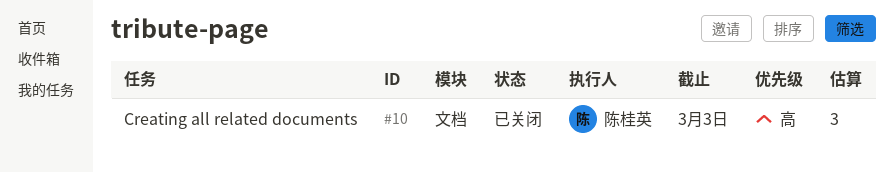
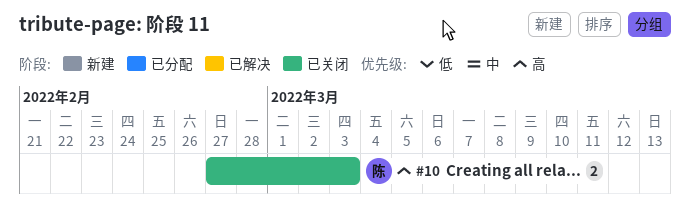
#10, estimate: 3 -> 2

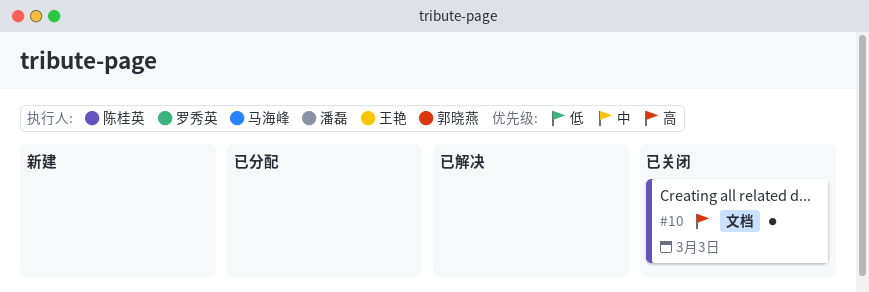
#10, estimate: 2 -> 1

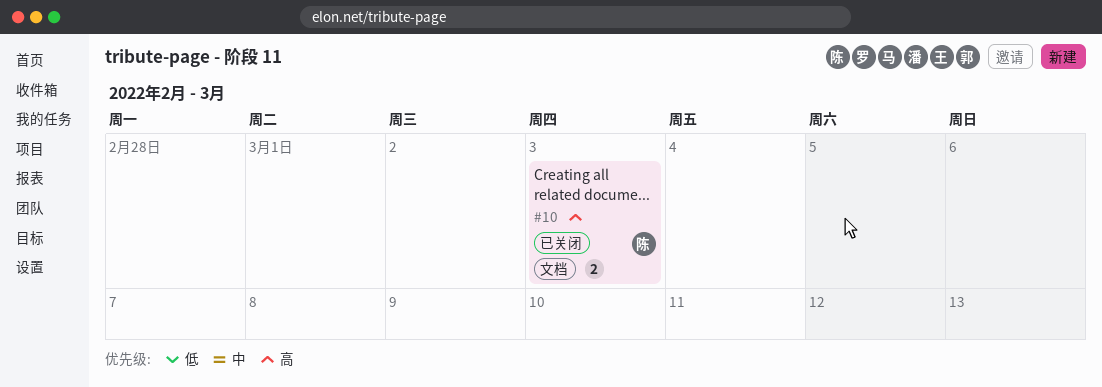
#10, estimate: 1 -> 2

